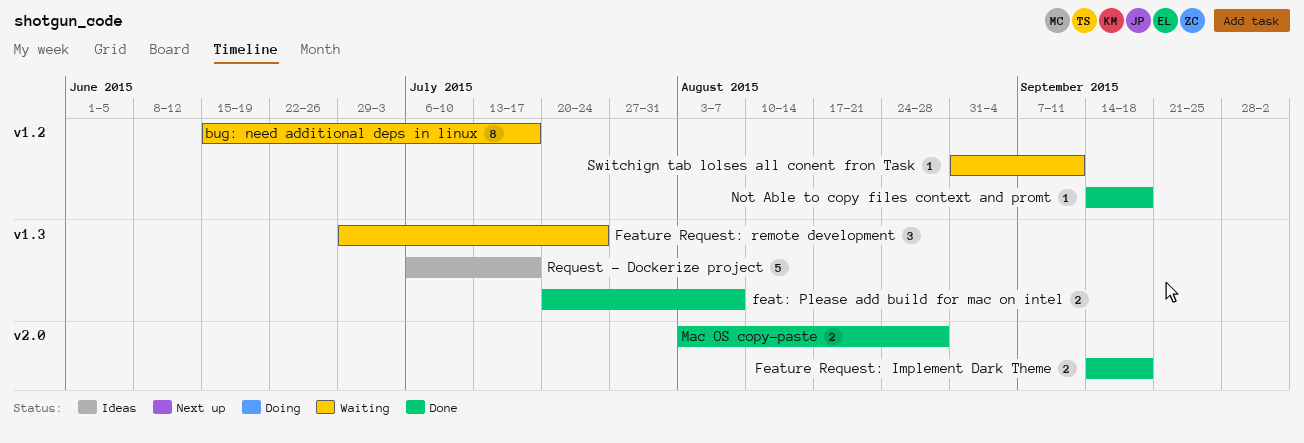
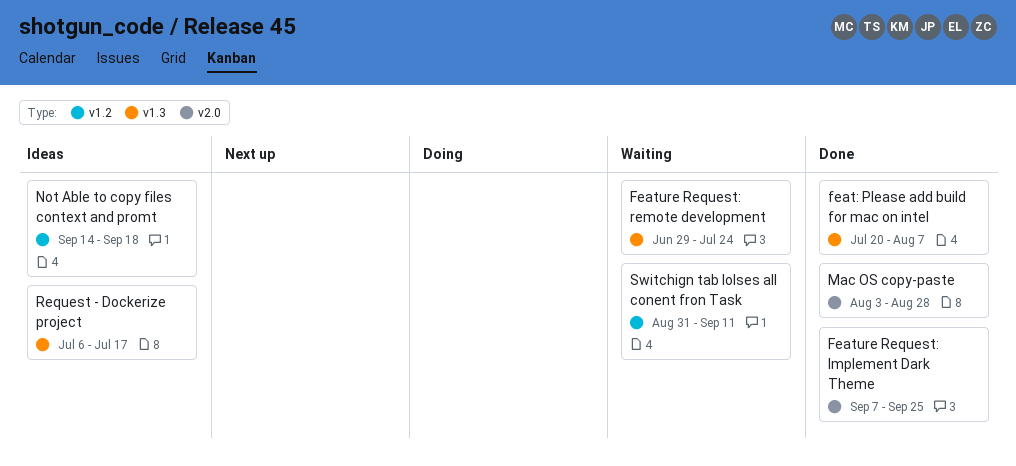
bug: need additional deps in linux: present -> none
Feature Request: Implement Dark Theme, start: Sep 14 -> Sep 7
Feature Request: Implement Dark Theme, due: Sep 18 -> Sep 25
Not Able to copy files context and promt, status: Done -> Ideas

